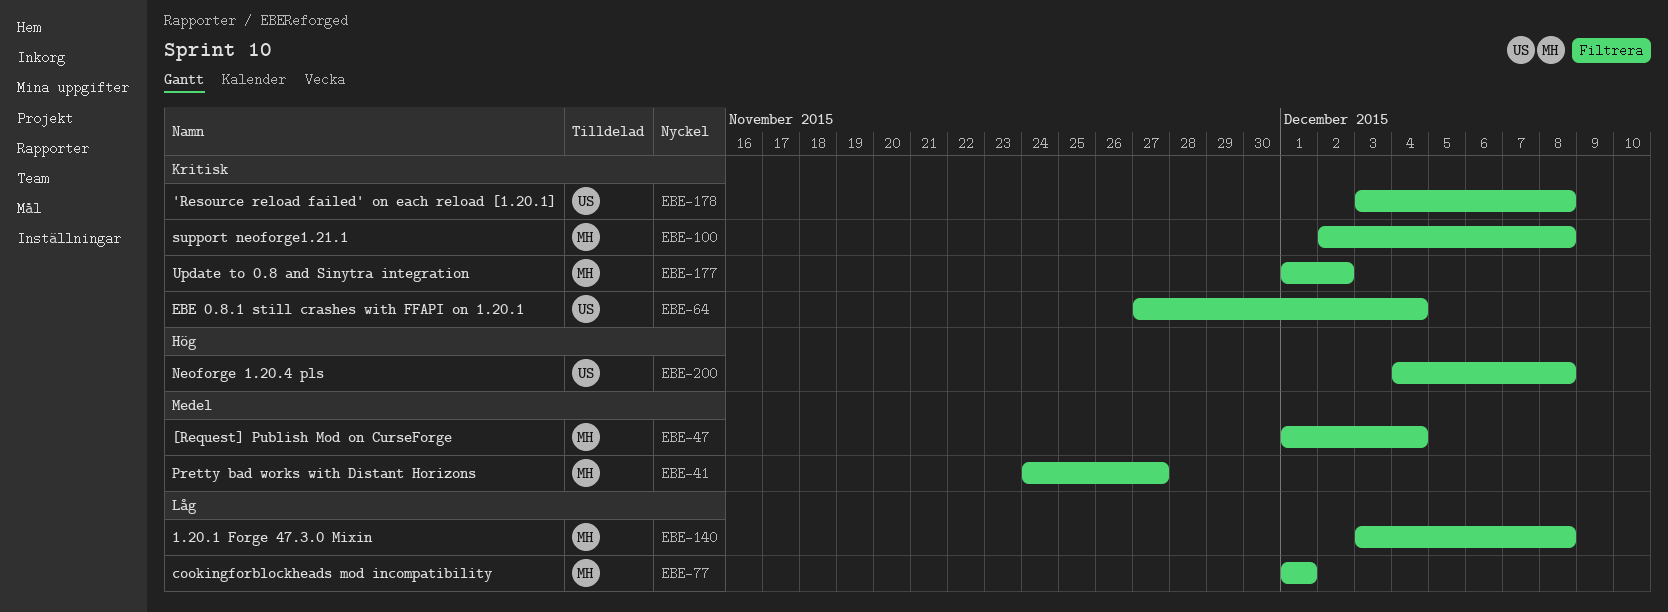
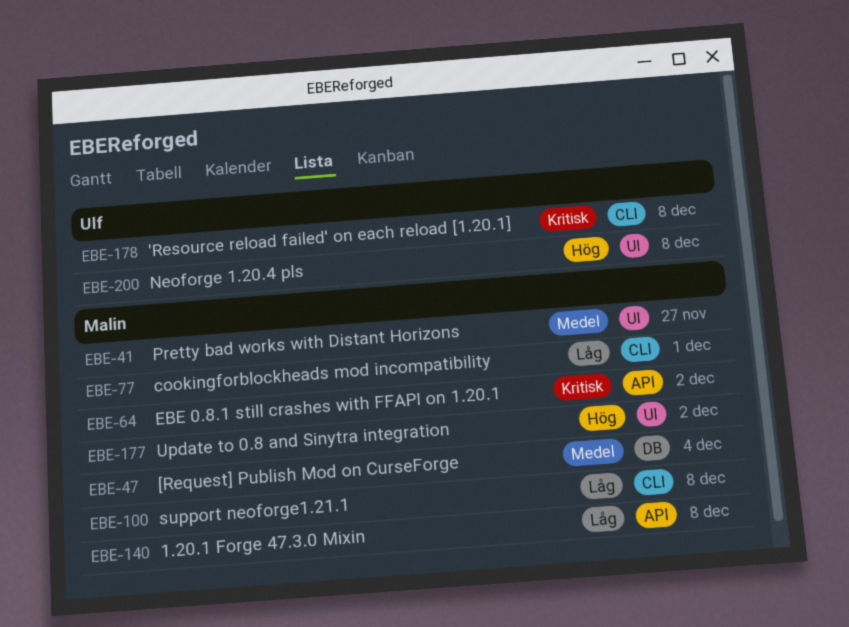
EBE-64, owner: Ulf -> Malin
EBE-64, due: Dec 4 -> Dec 2
EBE-100, priority: Kritisk -> Låg
EBE-177, priority: Kritisk -> Hög

